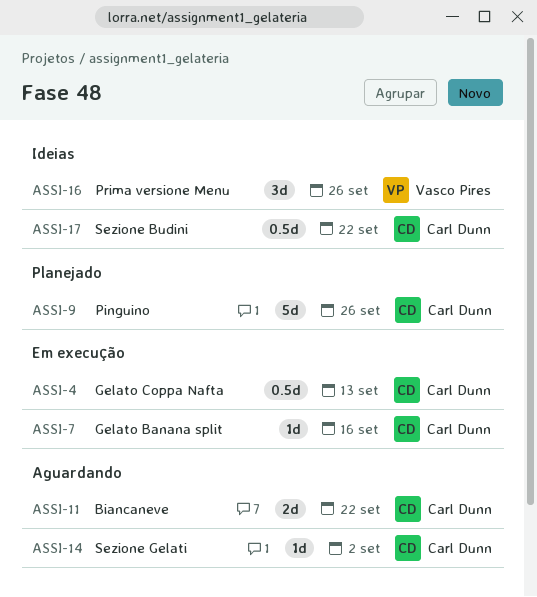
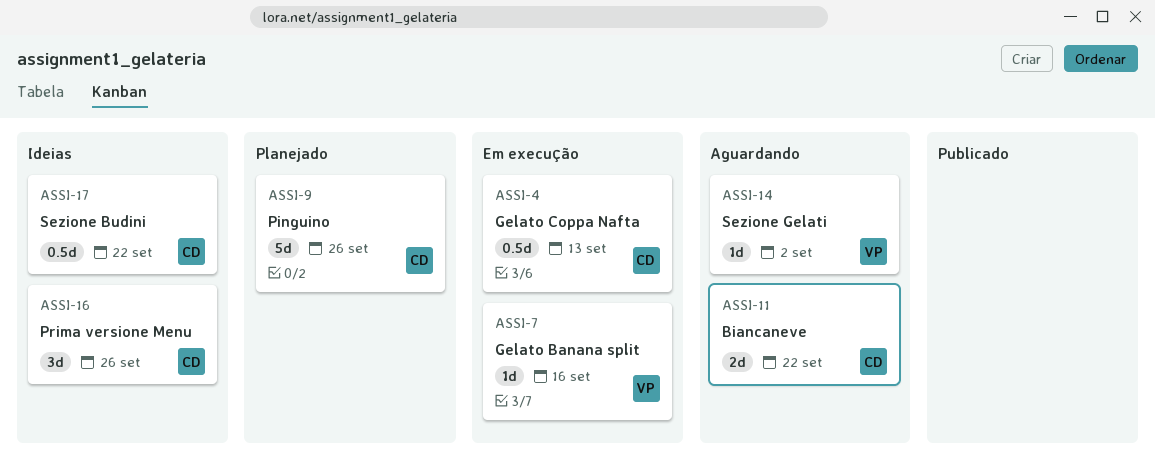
ASSI-7, owner: Carl Dunn -> Vasco Pires
ASSI-14, owner: Carl Dunn -> Vasco Pires
ASSI-16, owner: Vasco Pires -> Carl Dunn

